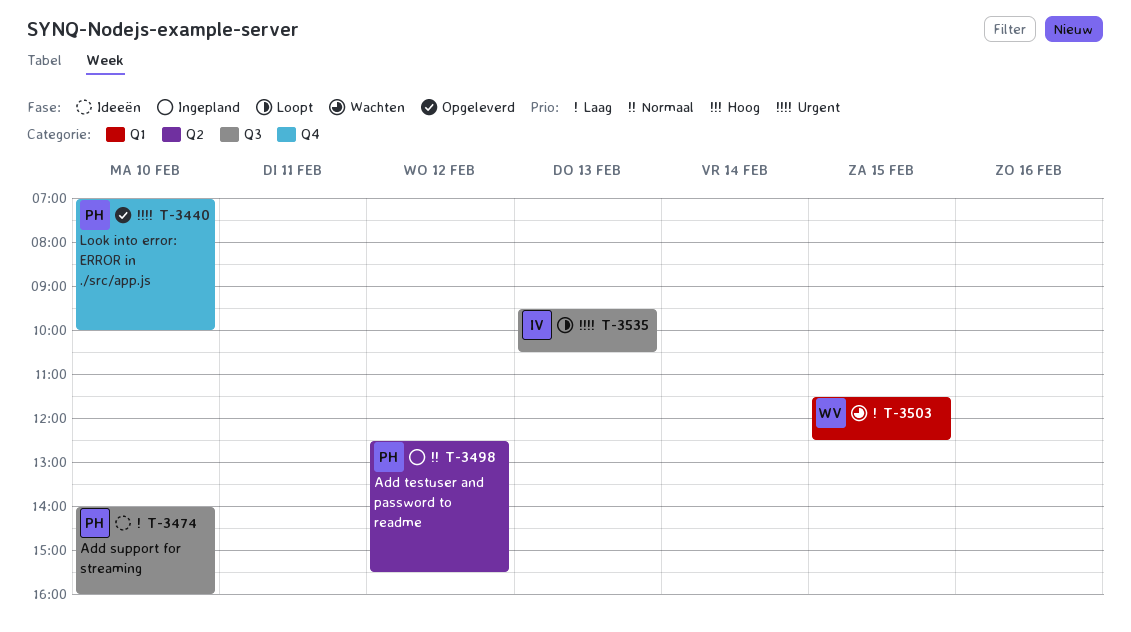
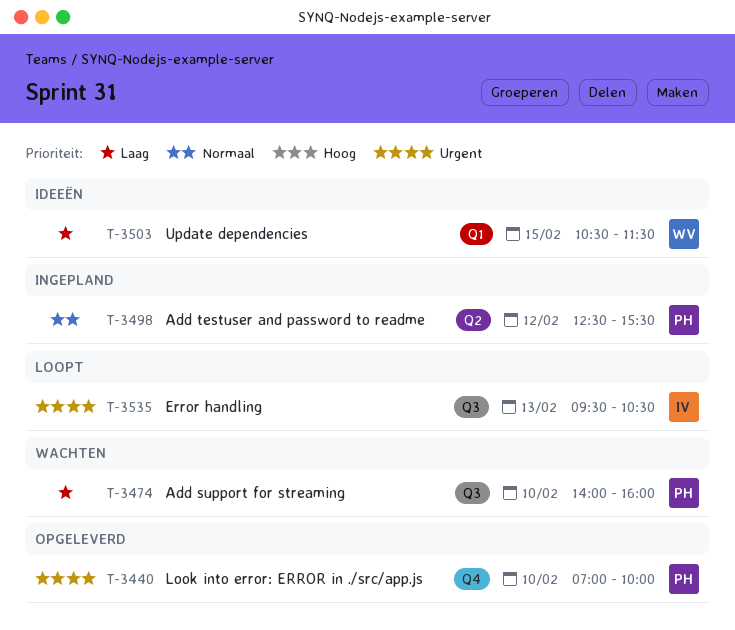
T-3474, status: Ideeën -> Wachten
T-3503, status: Wachten -> Ideeën
T-3503, begins: 11:30 -> 10:30
T-3503, ends: 12:30 -> 11:30

